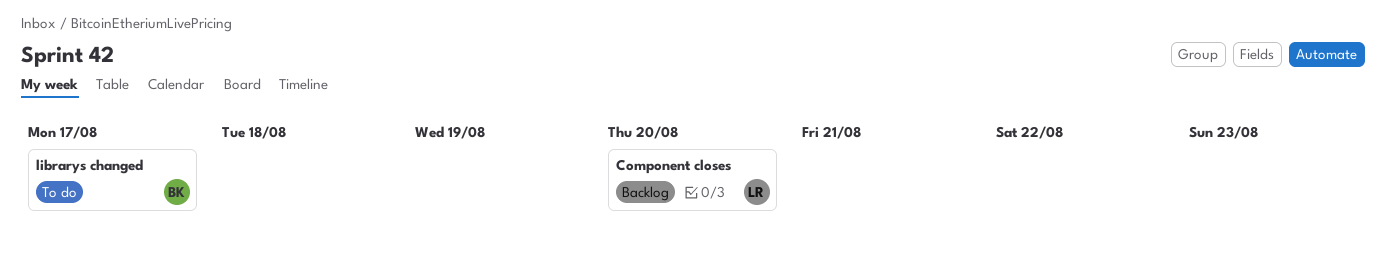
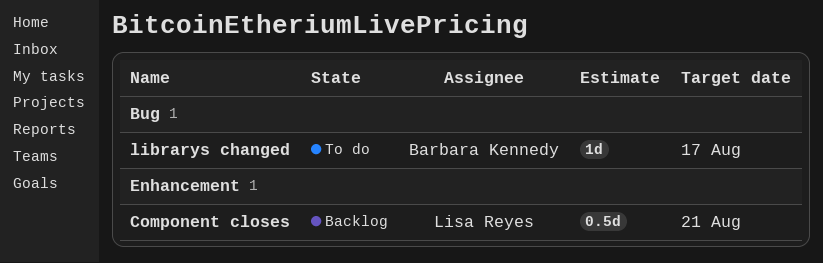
Component closes, due: Aug 20 -> Aug 21

